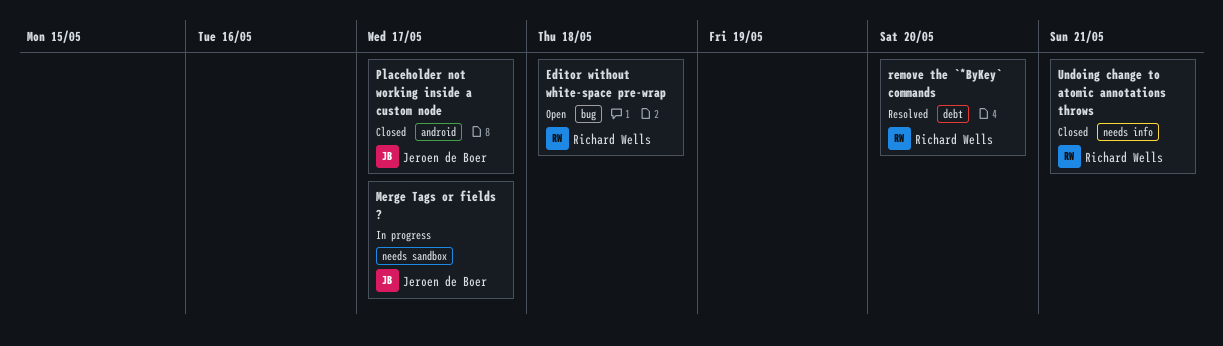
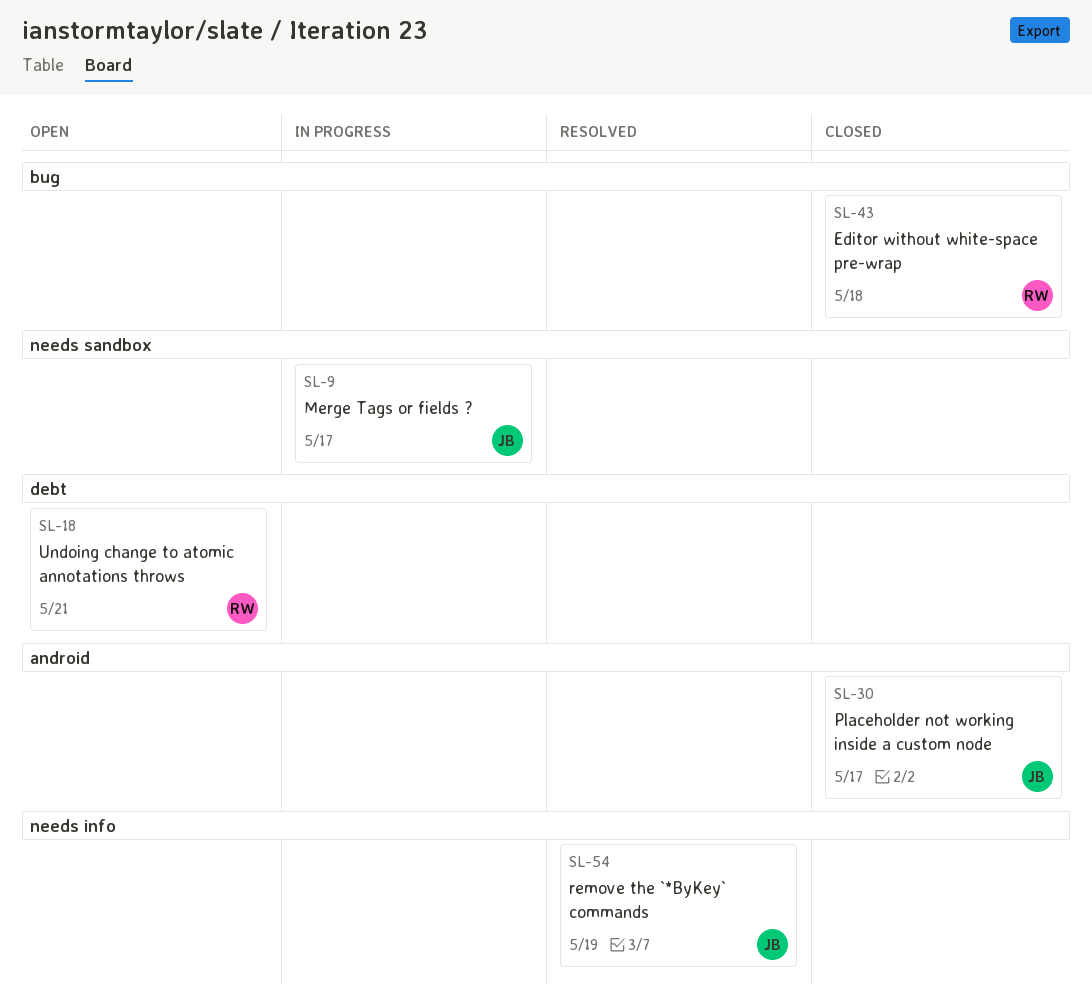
Editor without white-space pre-wrap, status: Open -> Closed
remove the `*ByKey` commands, owner: Richard Wells -> Jeroen de Boer
remove the `*ByKey` commands, label: debt -> needs info
remove the `*ByKey` commands, due: May 20 -> May 19
Undoing change to atomic annotations throws, status: Closed -> Open
Undoing change to atomic annotations throws, label: needs info -> debt

